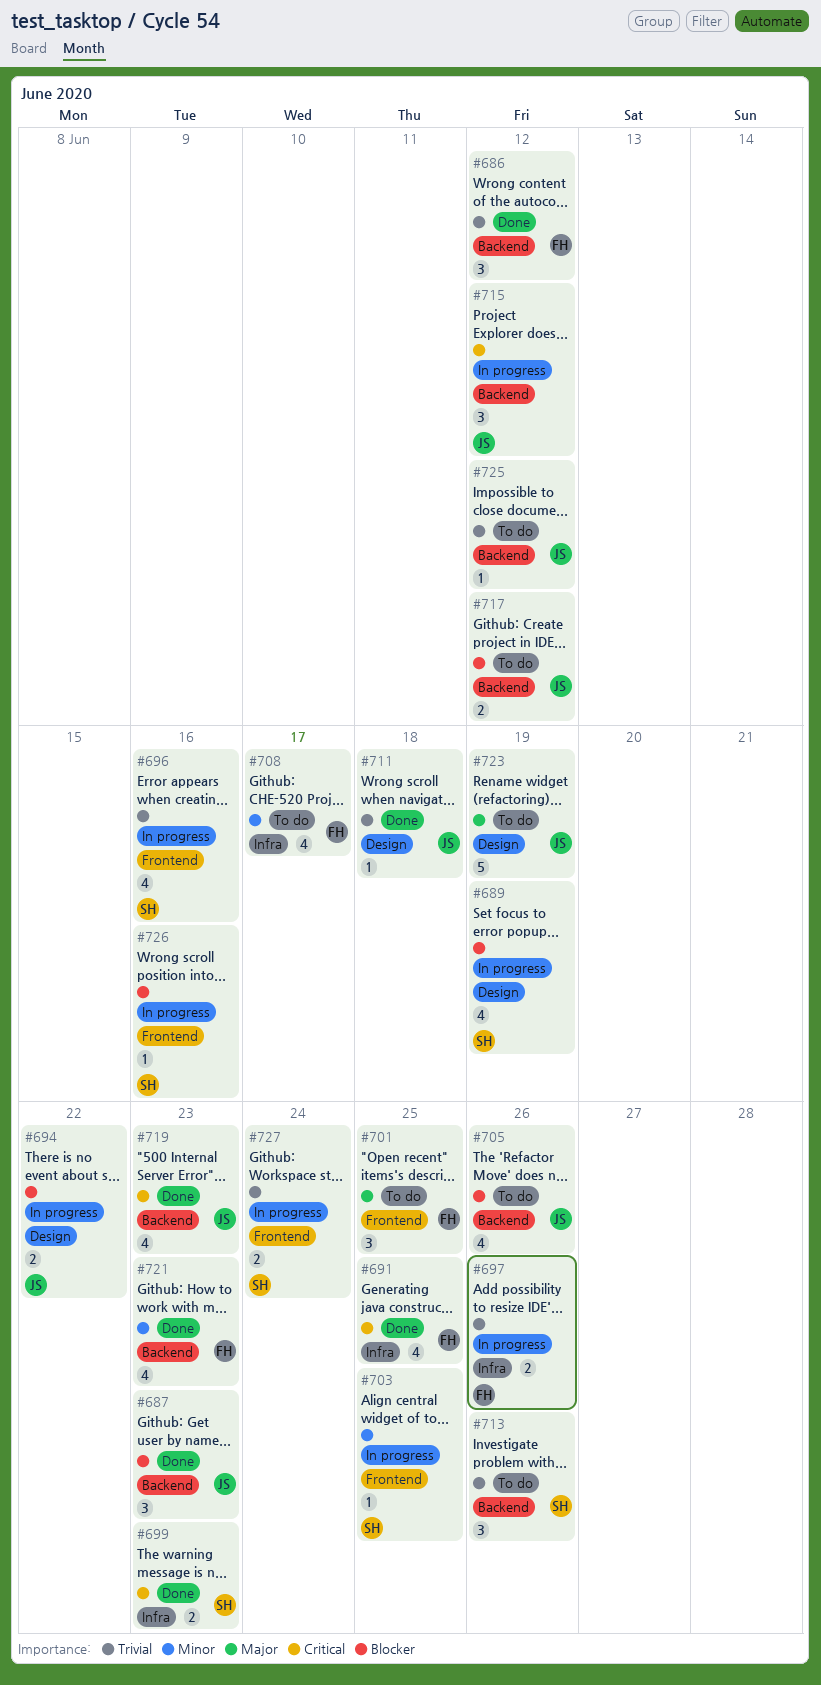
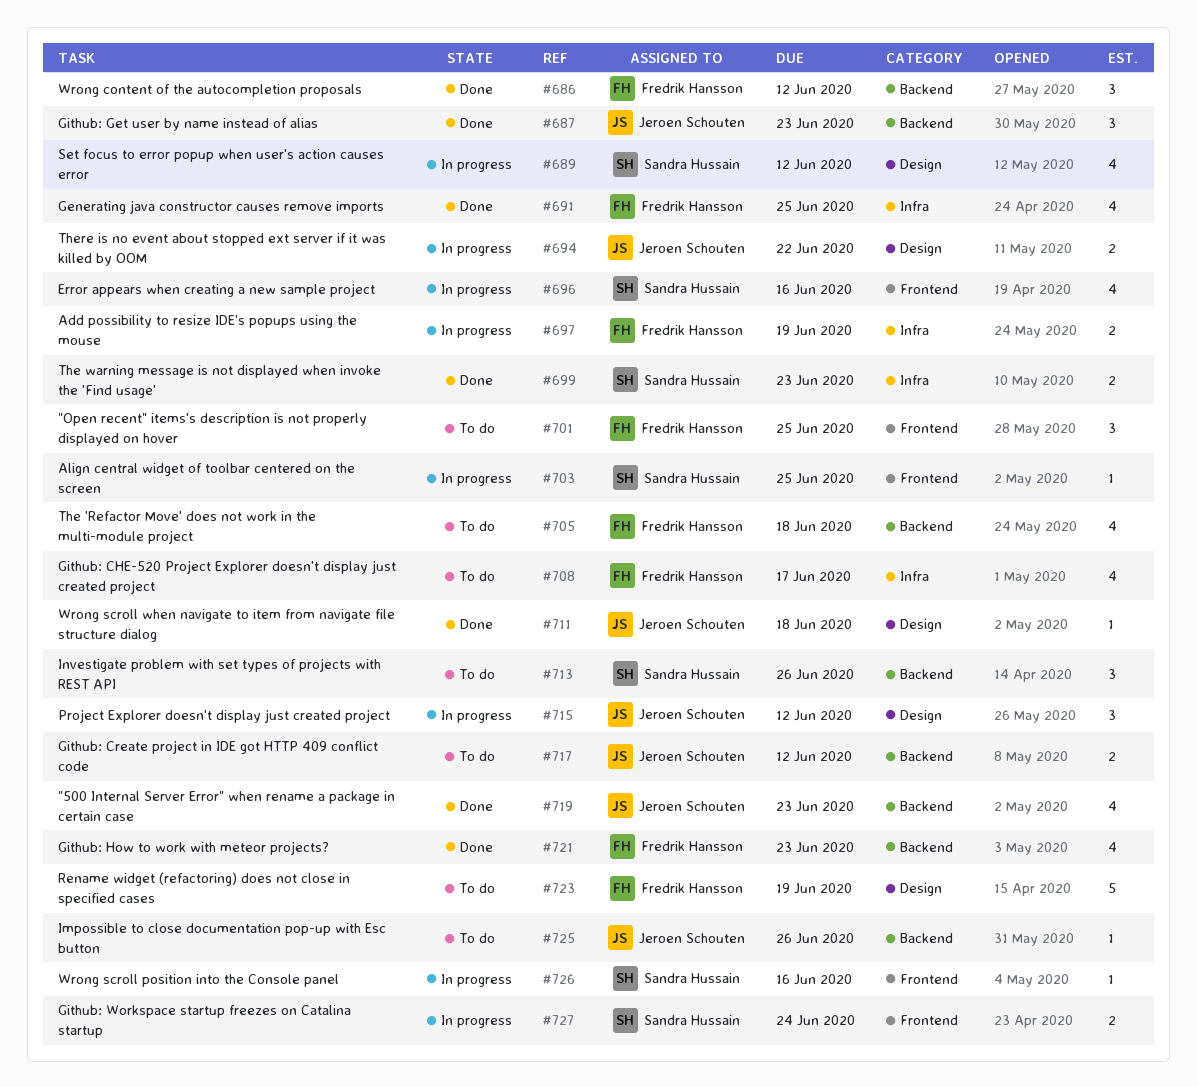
#689, due: Jun 19 -> Jun 12
#697, due: Jun 26 -> Jun 19
#705, owner: Jeroen Schouten -> Fredrik Hansson
#705, due: Jun 26 -> Jun 18
#715, label: Backend -> Design
#723, owner: Jeroen Schouten -> Fredrik Hansson
#725, due: Jun 12 -> Jun 26

